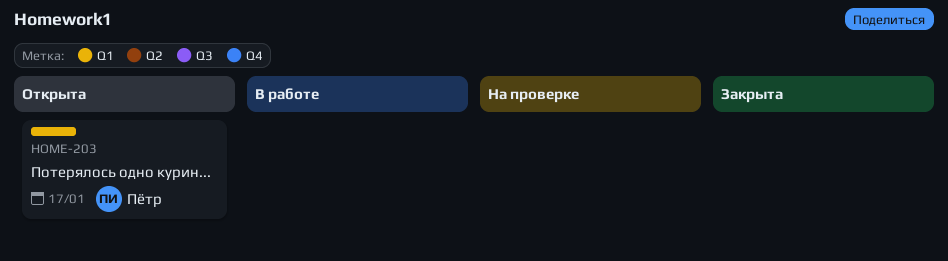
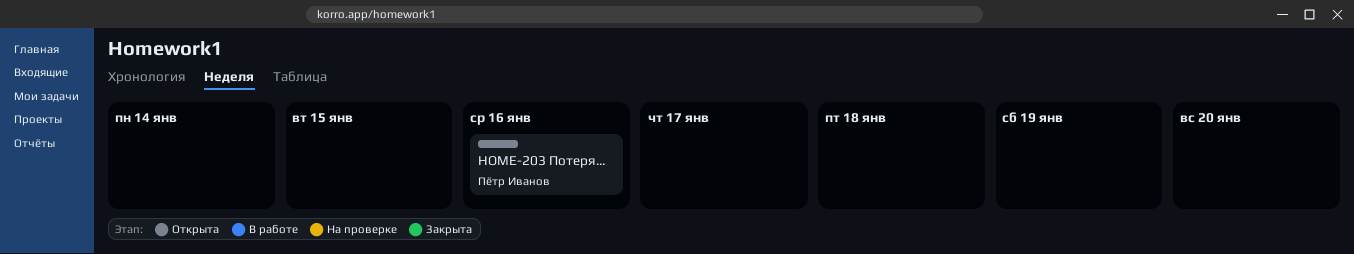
HOME-203, due: Jan 17 -> Jan 16

